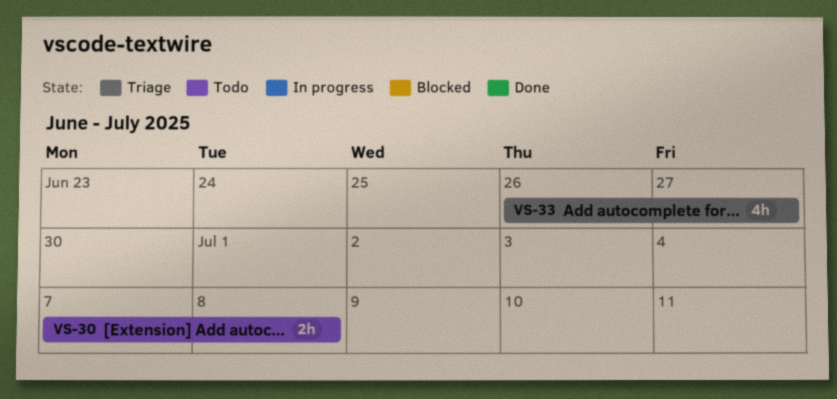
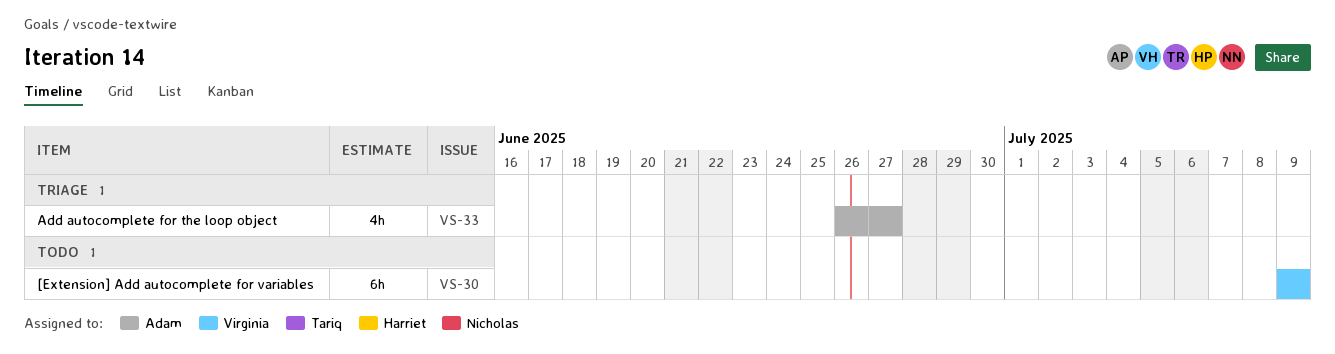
VS-30, estimate: 2h -> 6h
VS-30, start: Jul 7 -> Jul 9
VS-30, due: Jul 8 -> Jul 9

